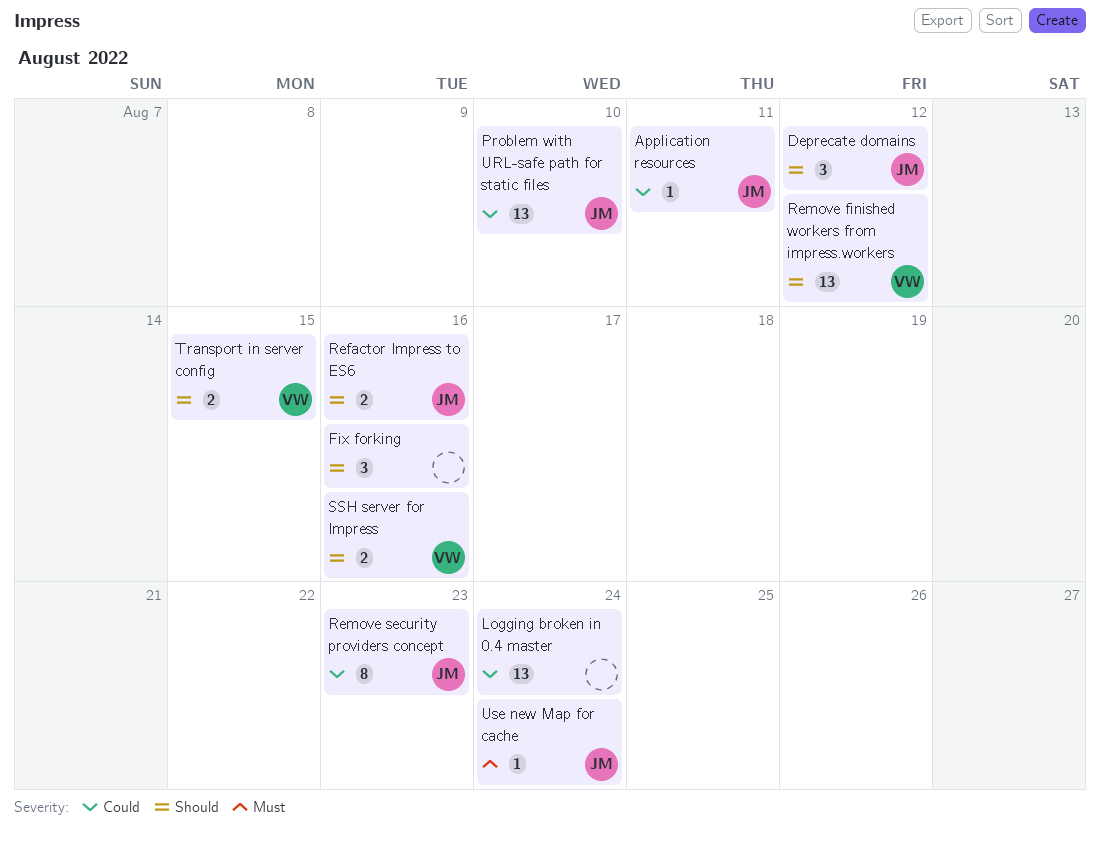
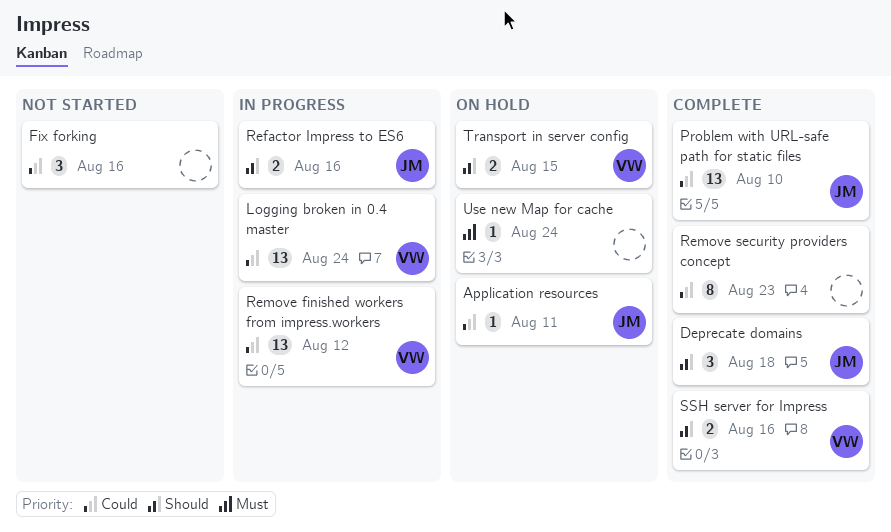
Deprecate domains, due: Aug 12 -> Aug 18
Fix forking, priority: Should -> Could
Logging broken in 0.4 master, owner: none -> VW
Remove finished workers from impress.workers, priority: Should -> Could
Remove security providers concept, owner: JM -> none
Use new Map for cache, owner: JM -> none

